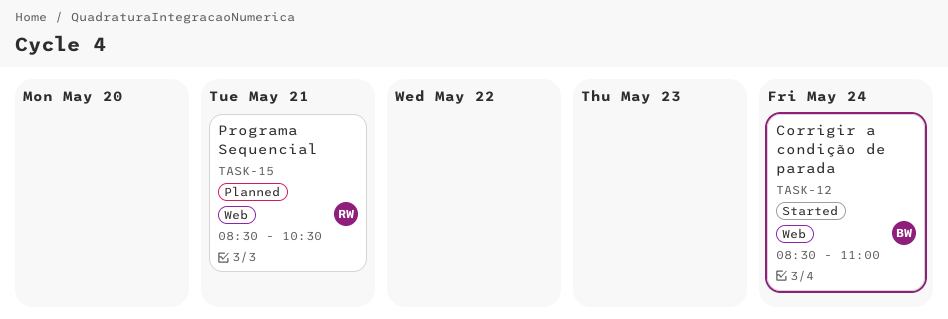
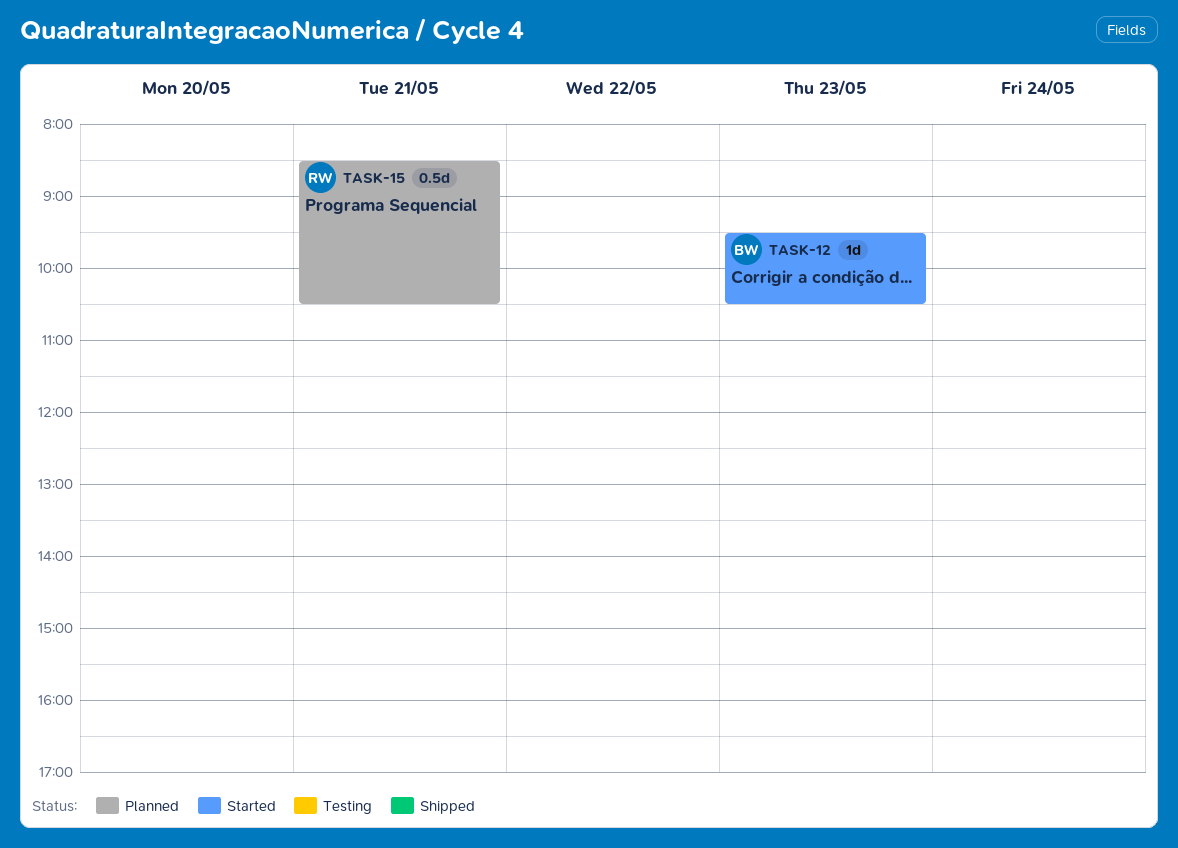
TASK-12, day: May 24 -> May 23
TASK-12, begins: 08:30 -> 09:30
TASK-12, ends: 11:00 -> 10:30

